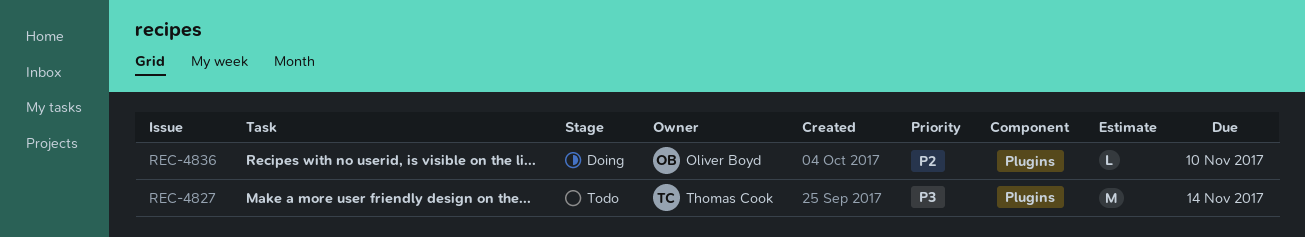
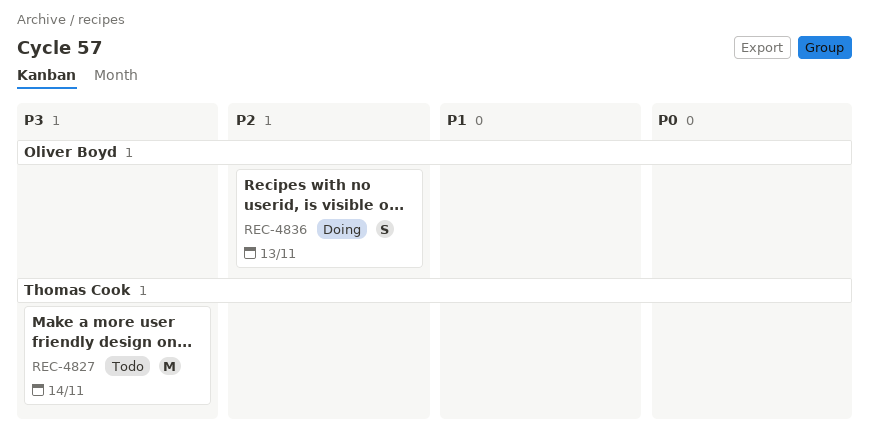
REC-4836, estimate: L -> S
REC-4836, due: Nov 10 -> Nov 13

